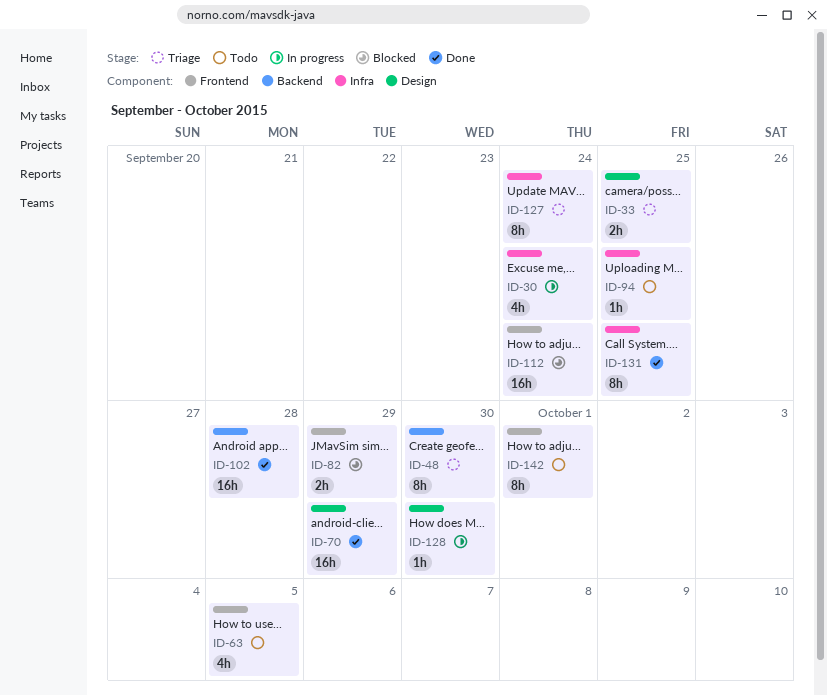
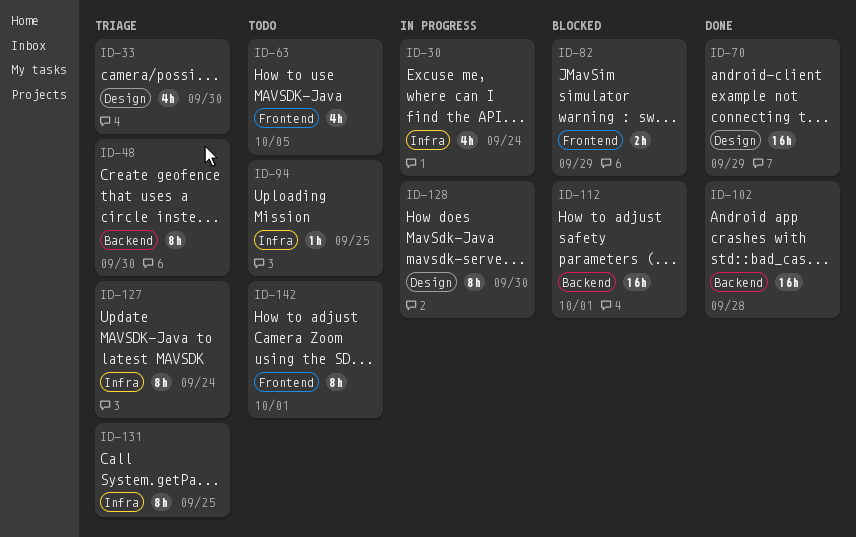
ID-33, estimate: 2h -> 4h
ID-33, due: Sep 25 -> Sep 30
ID-112, label: Frontend -> Backend
ID-112, due: Sep 24 -> Oct 1
ID-128, estimate: 1h -> 8h
ID-131, status: Done -> Triage

